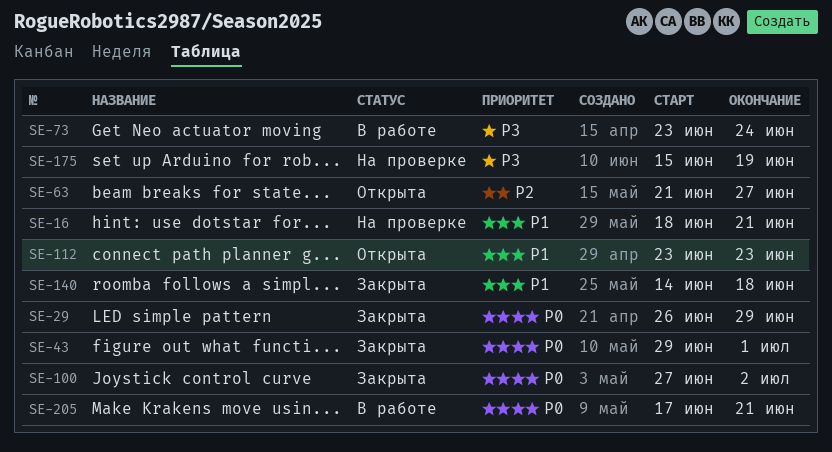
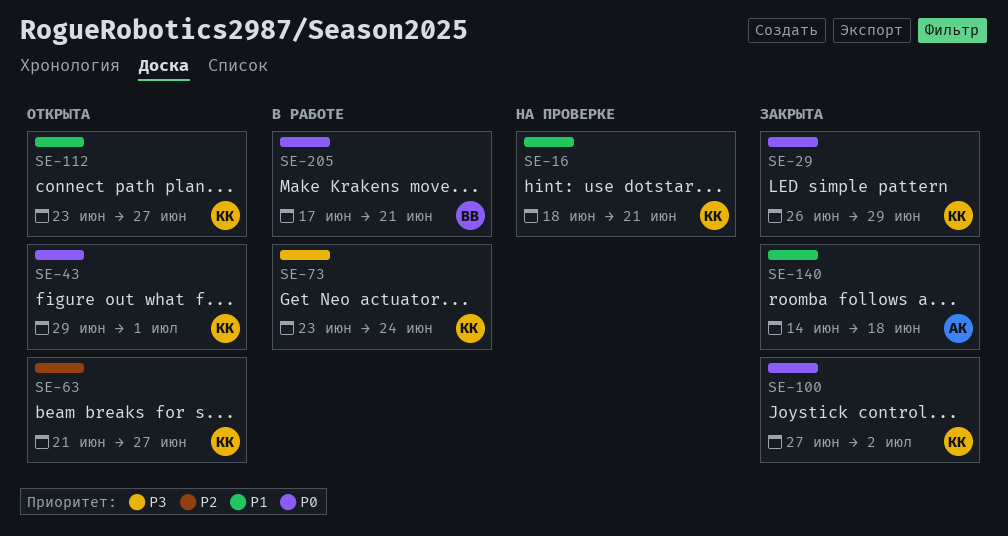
SE-43, status: Закрыта -> Открыта
SE-112, due: Jun 23 -> Jun 27
SE-175: present -> none

